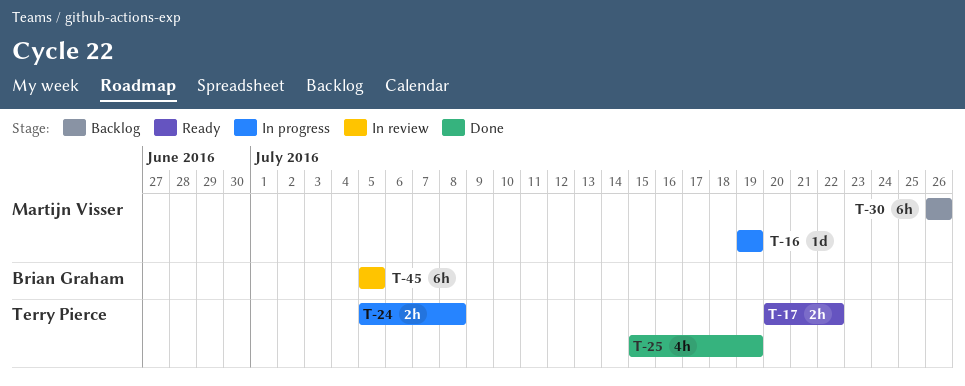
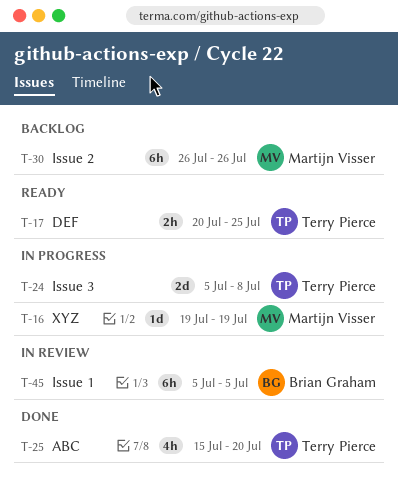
T-17, due: Jul 22 -> Jul 25
T-24, estimate: 2h -> 2d
T-25, due: Jul 19 -> Jul 20

